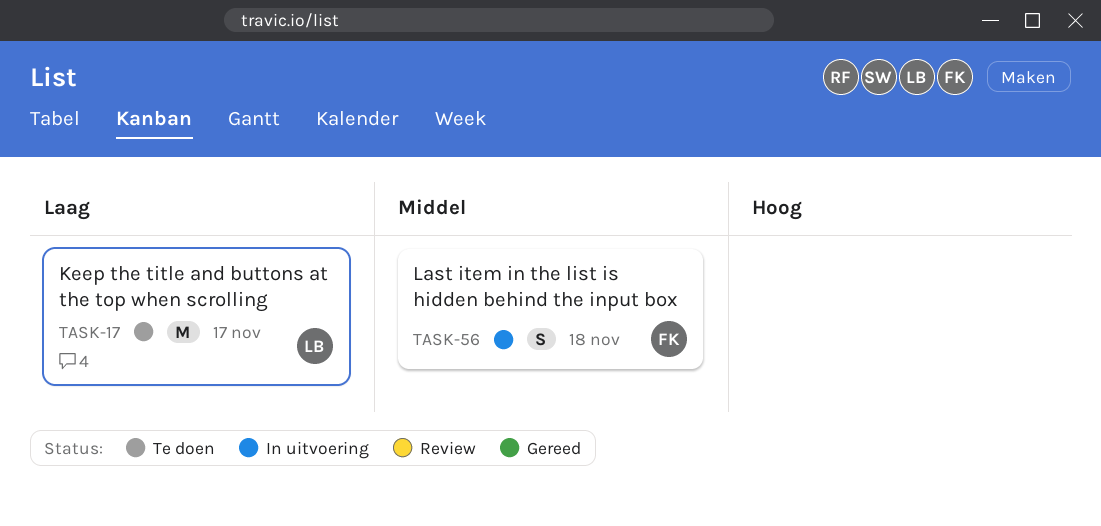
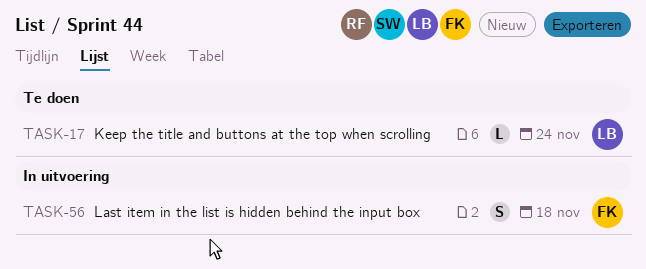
TASK-17, estimate: M -> L
TASK-17, due: Nov 17 -> Nov 24

